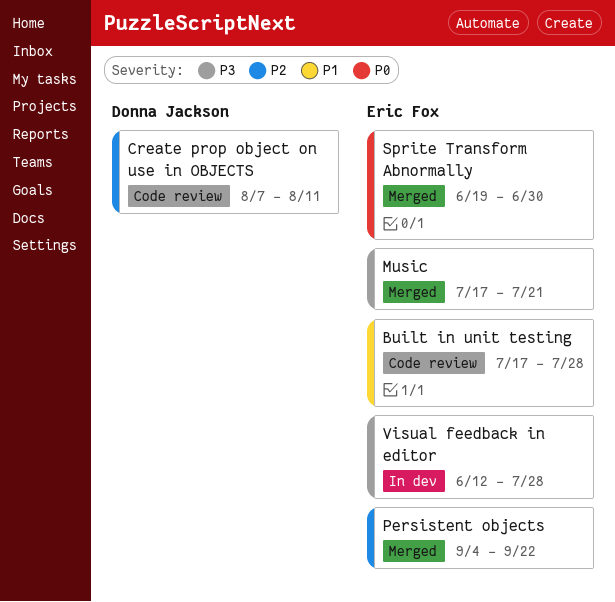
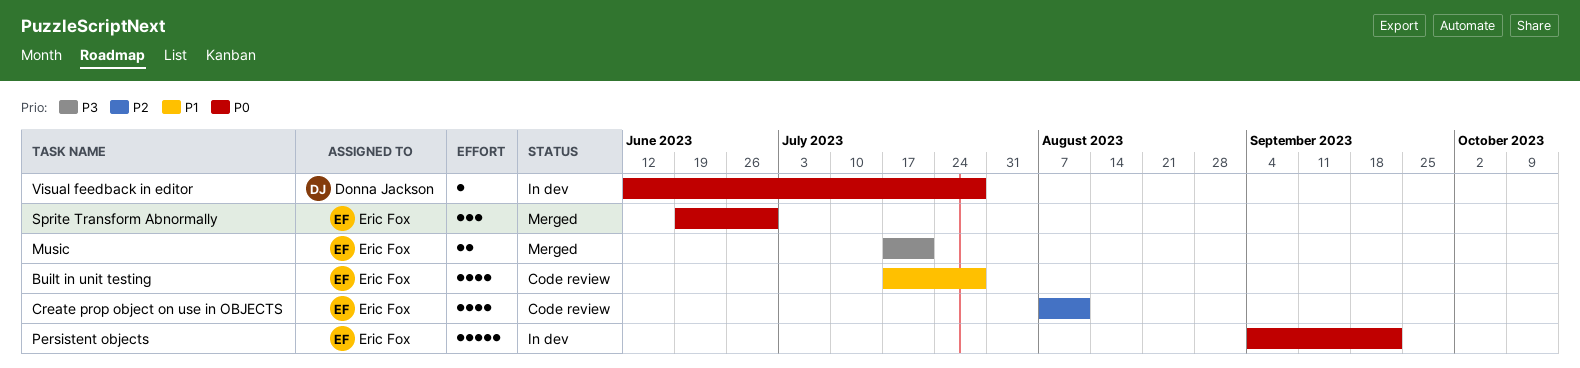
Create prop object on use in OBJECTS, owner: Donna Jackson -> Eric Fox
Persistent objects, status: Merged -> In dev
Persistent objects, priority: P2 -> P0
Visual feedback in editor, owner: Eric Fox -> Donna Jackson
Visual feedback in editor, priority: P3 -> P0

